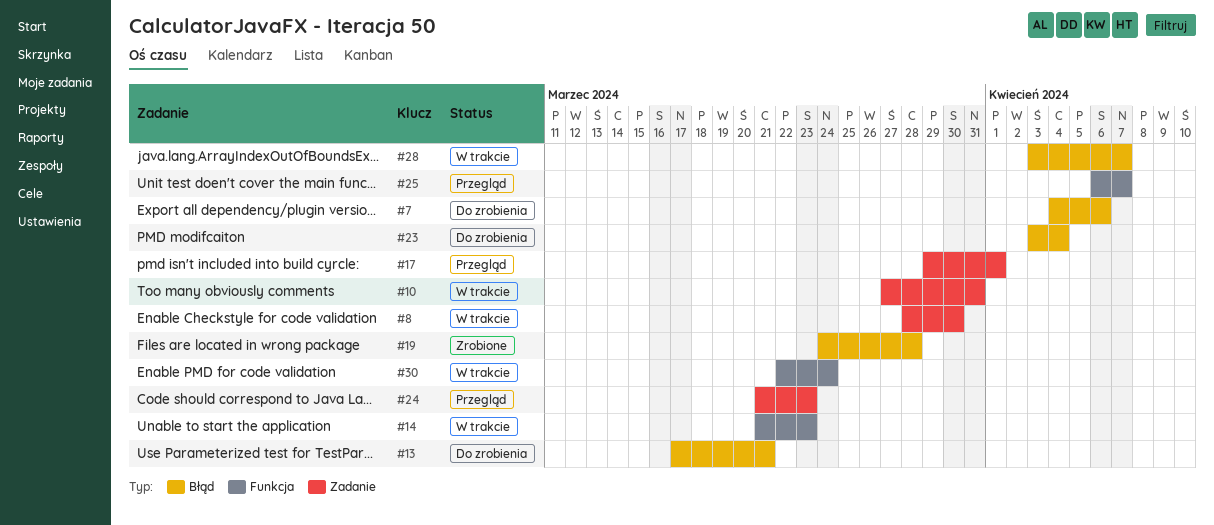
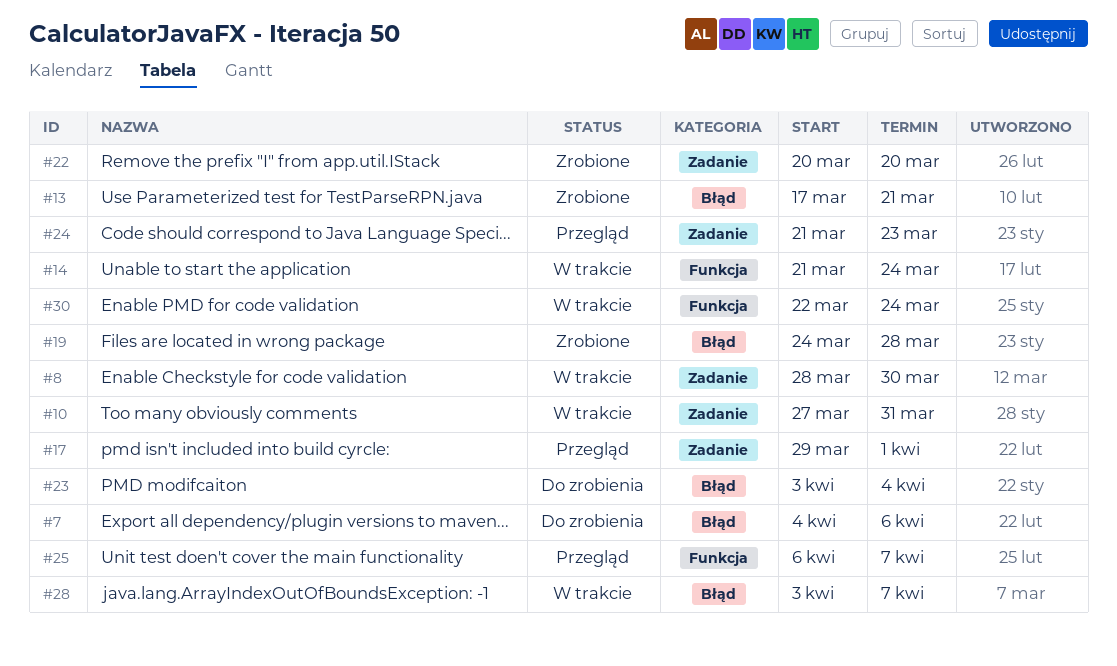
#13, status: Do zrobienia -> Zrobione
#14, due: Mar 23 -> Mar 24
#22: none -> present

